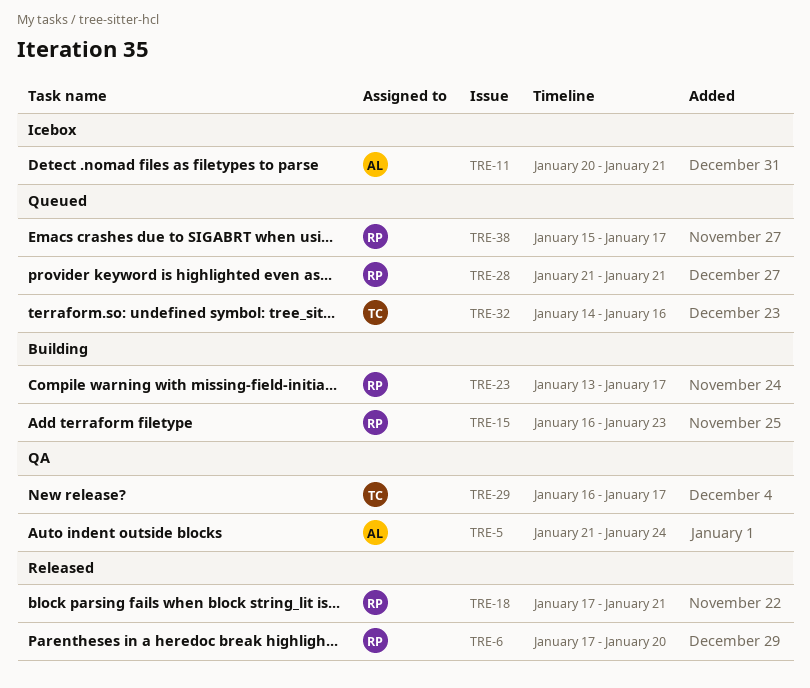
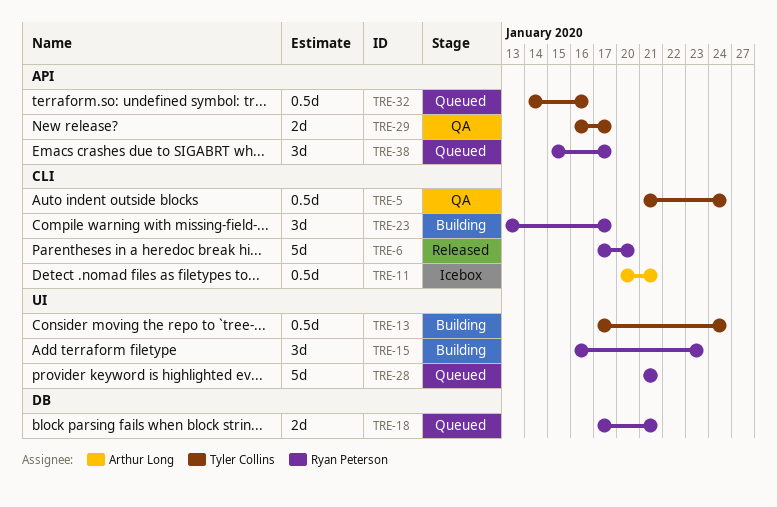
TRE-5, owner: Arthur Long -> Tyler Collins
TRE-13: none -> present
TRE-18, status: Released -> Queued

